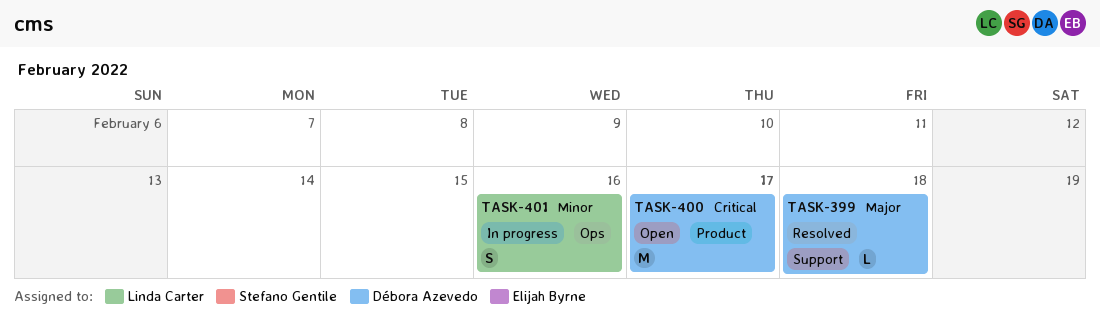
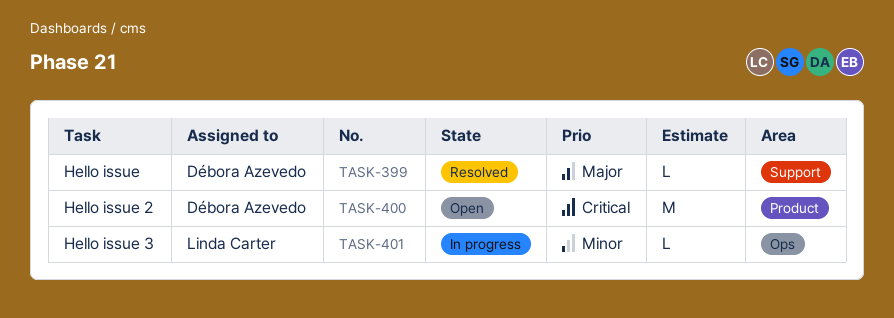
TASK-401, estimate: S -> L

